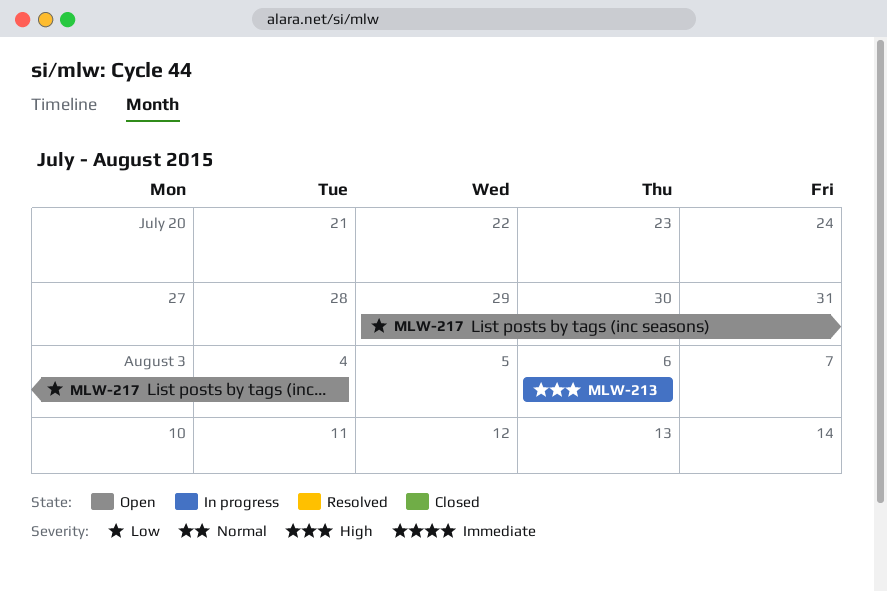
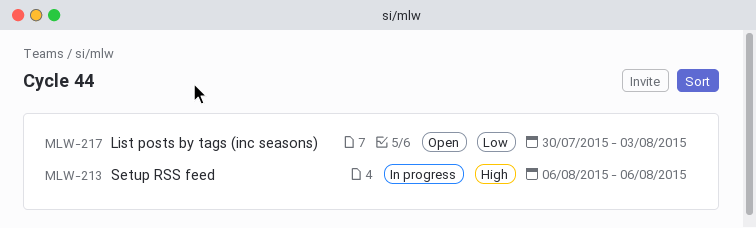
MLW-217, start: Jul 29 -> Jul 30
MLW-217, due: Aug 4 -> Aug 3

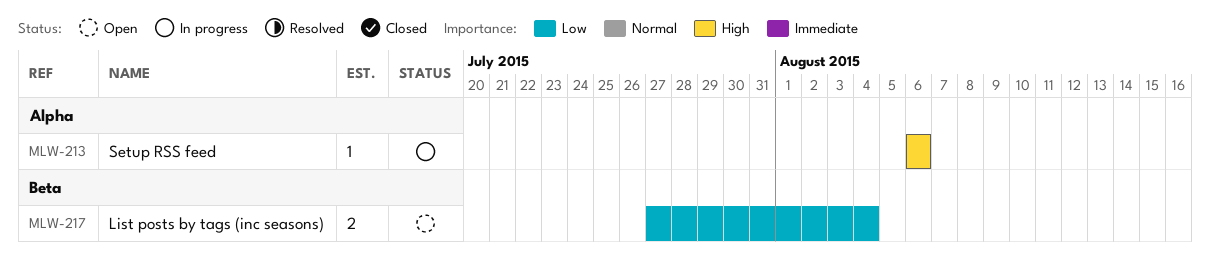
MLW-217, start: Jul 30 -> Jul 27
MLW-217, due: Aug 3 -> Aug 4

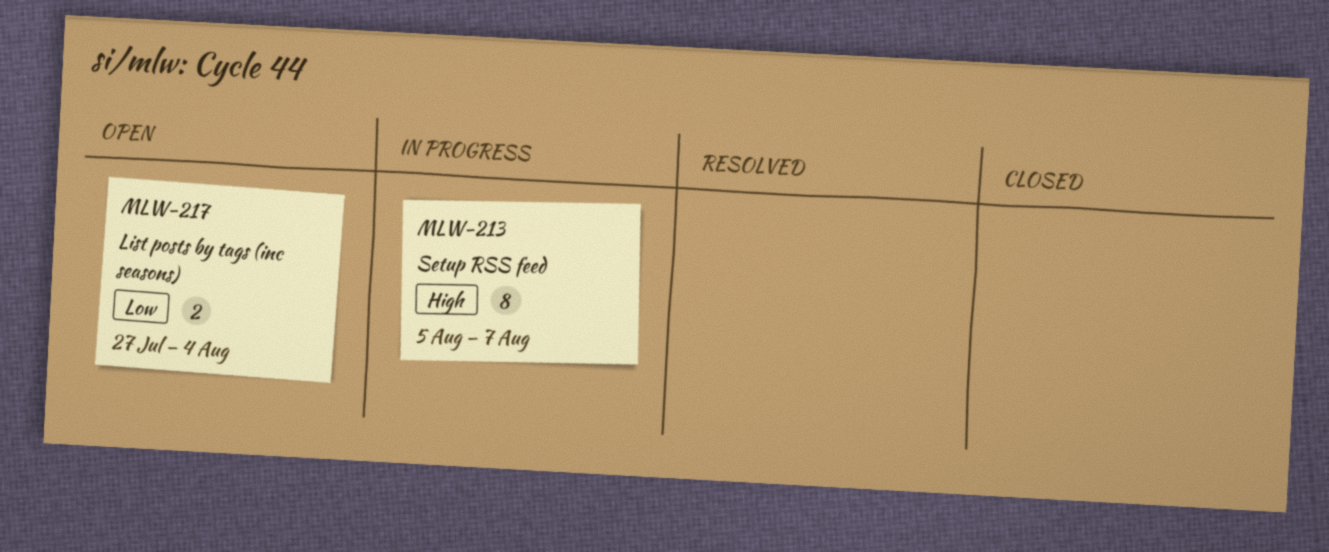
MLW-213, estimate: 1 -> 8
MLW-213, start: Aug 6 -> Aug 5
MLW-213, due: Aug 6 -> Aug 7

